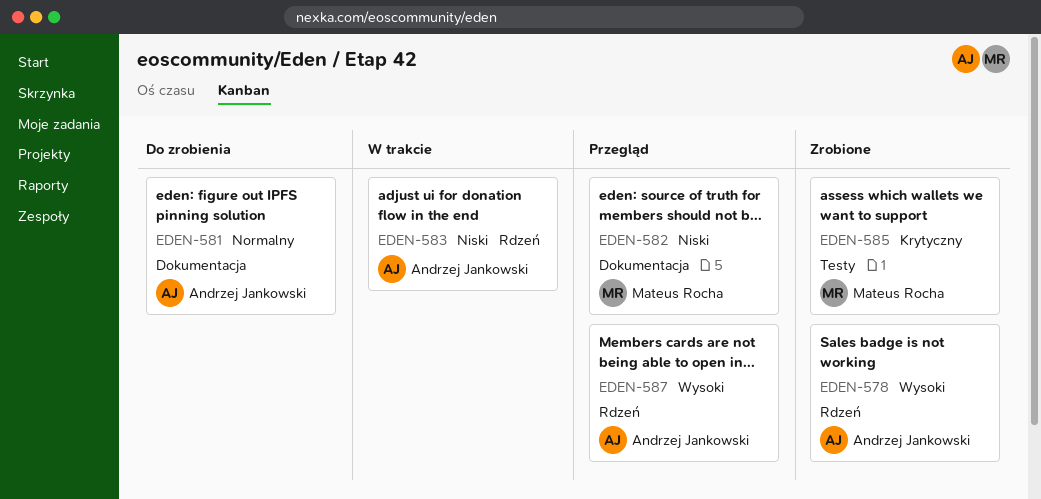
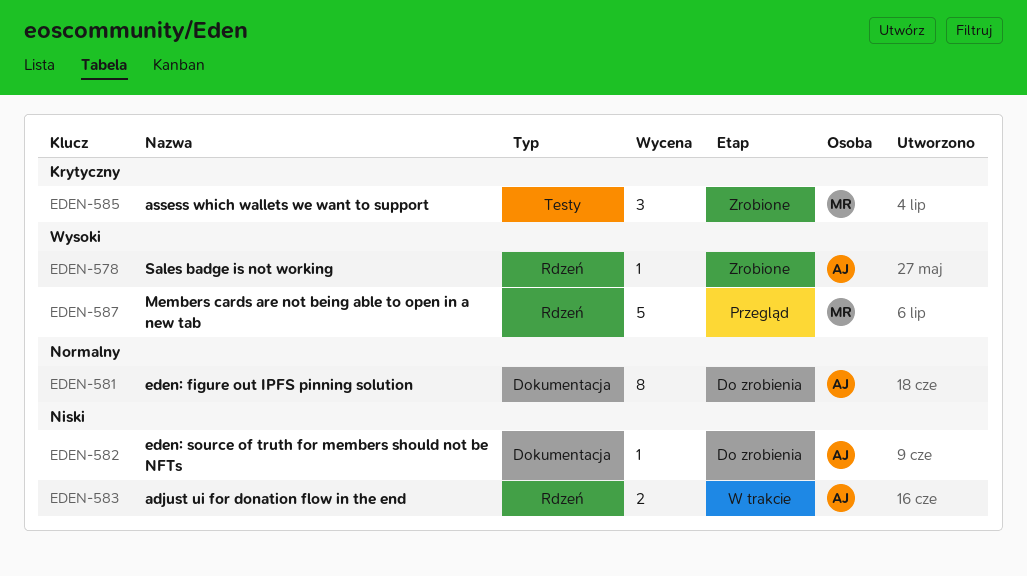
EDEN-582, status: Przegląd -> Do zrobienia
EDEN-582, owner: Mateus Rocha -> Andrzej Jankowski
EDEN-587, owner: Andrzej Jankowski -> Mateus Rocha

